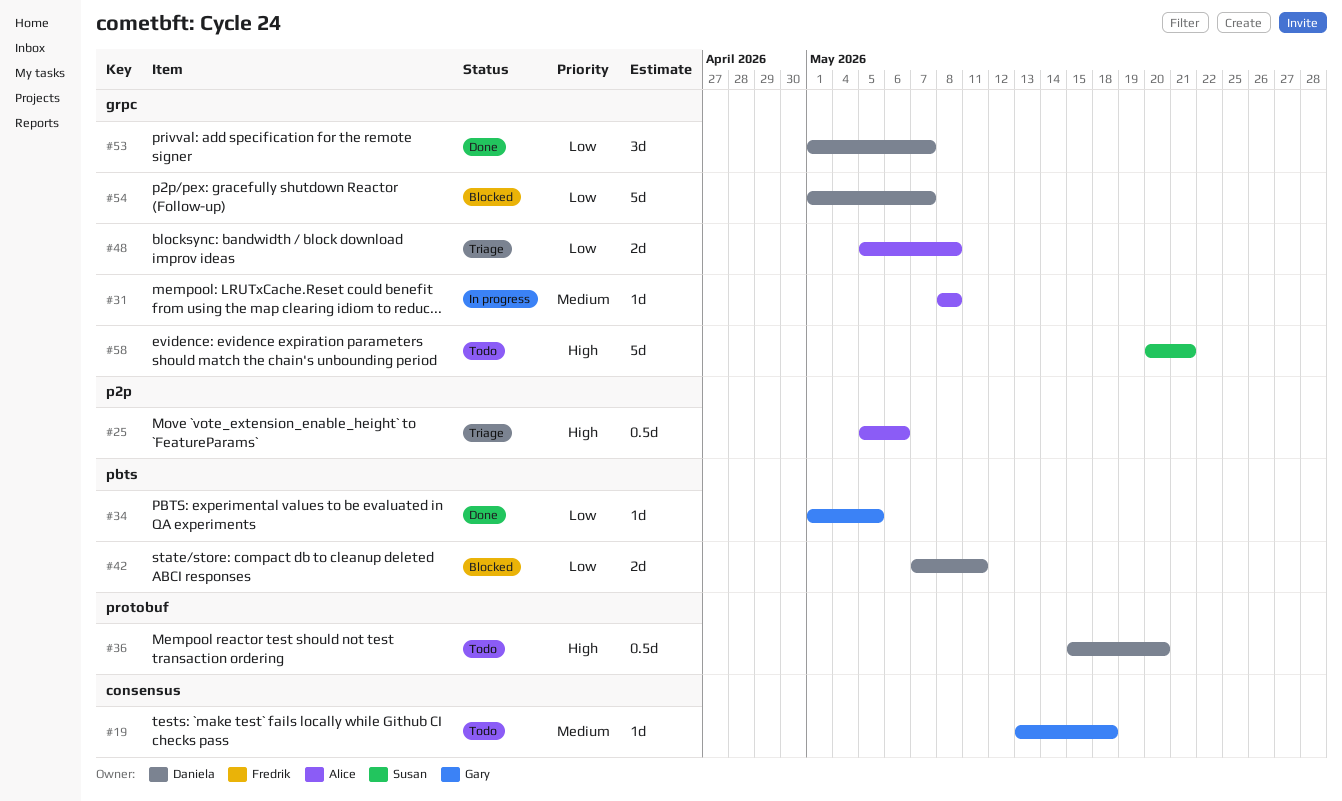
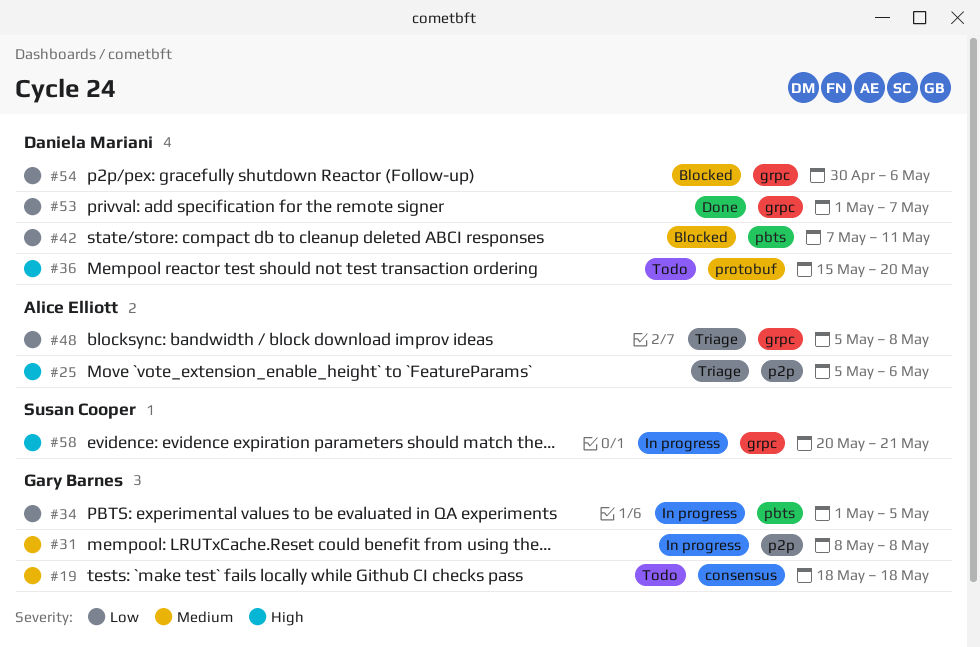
#19, start: May 13 -> May 18
#31, owner: Alice Elliott -> Gary Barnes
#31, label: grpc -> p2p
#34, status: Done -> In progress
#54, start: May 1 -> Apr 30
#54, due: May 7 -> May 6
#58, status: Todo -> In progress

